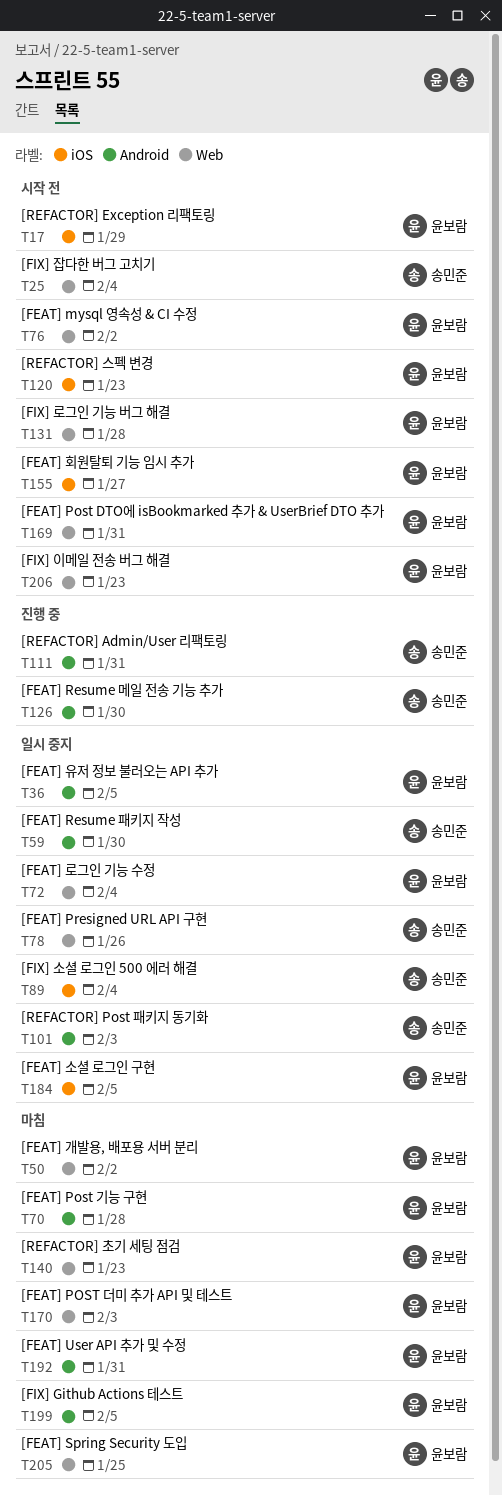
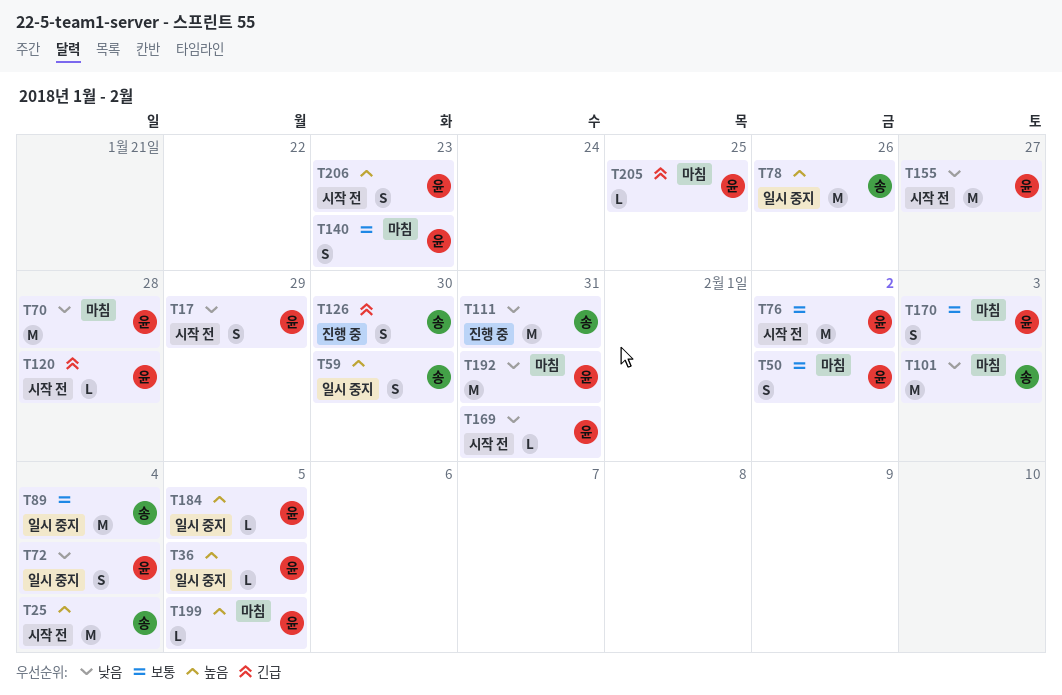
T101, status: 일시 중지 -> 마침
T120, due: Jan 23 -> Jan 28
T131: present -> none

